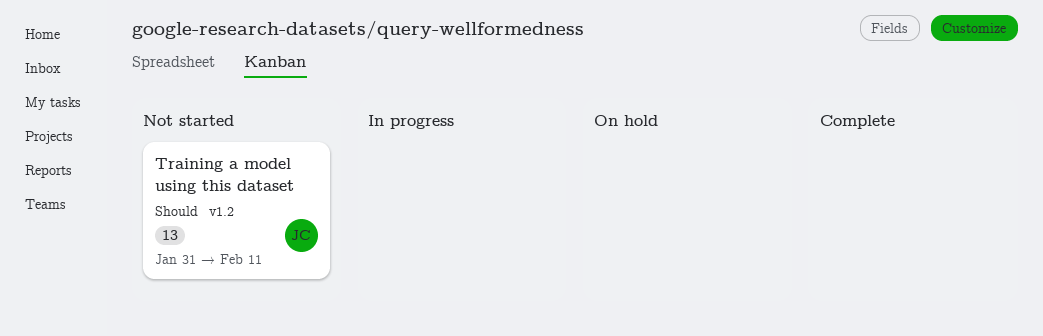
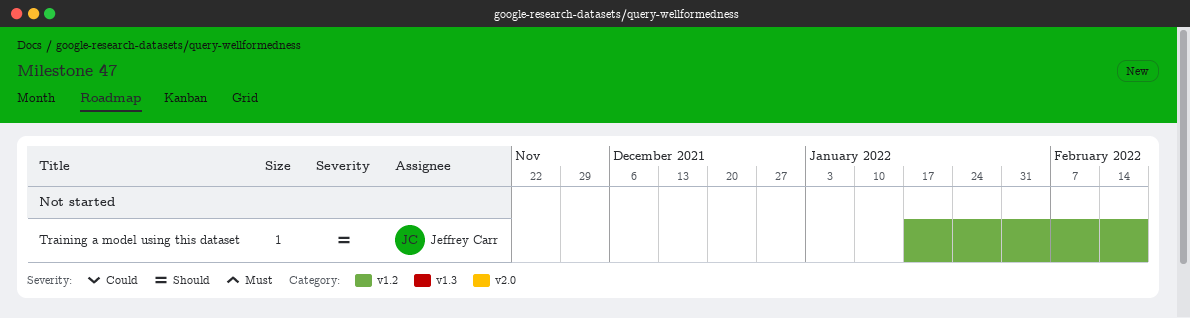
Training a model using this dataset, estimate: 13 -> 1
Training a model using this dataset, start: Jan 31 -> Jan 17
Training a model using this dataset, due: Feb 11 -> Feb 18

